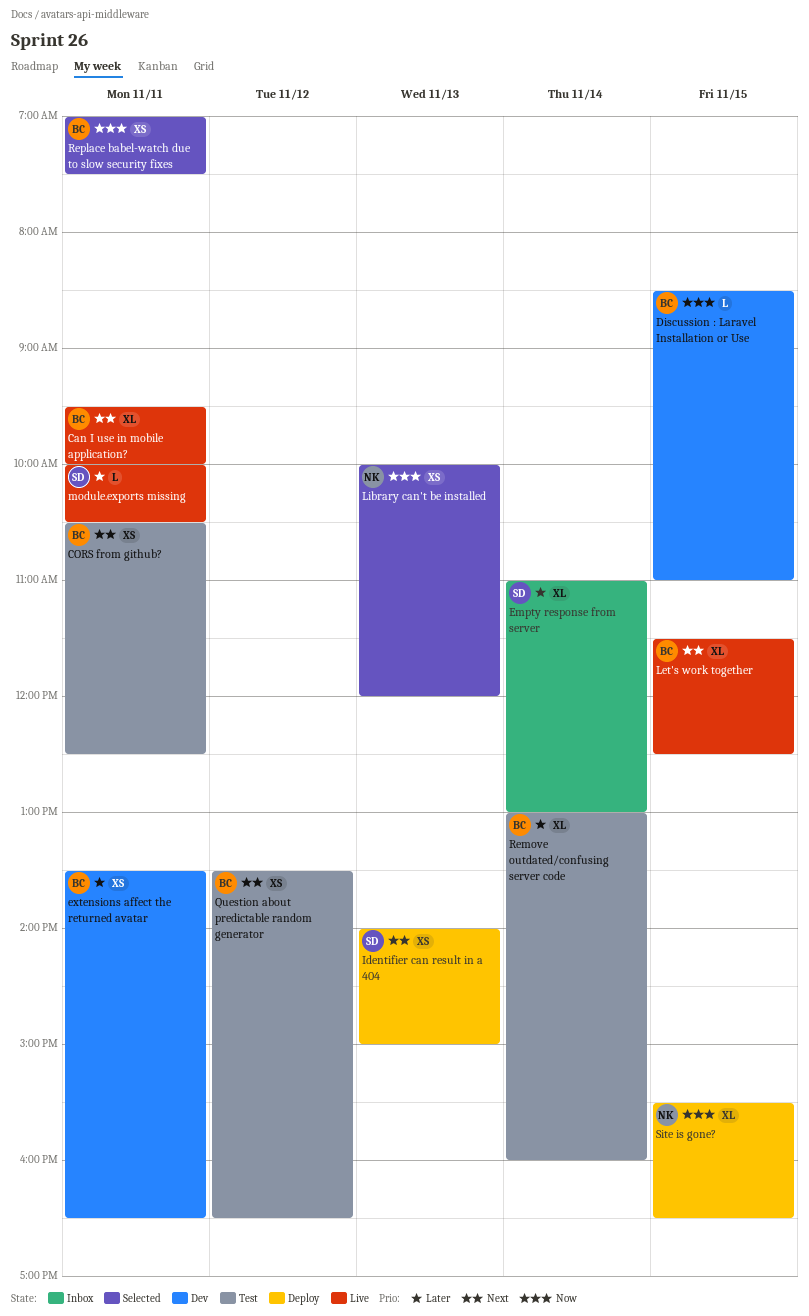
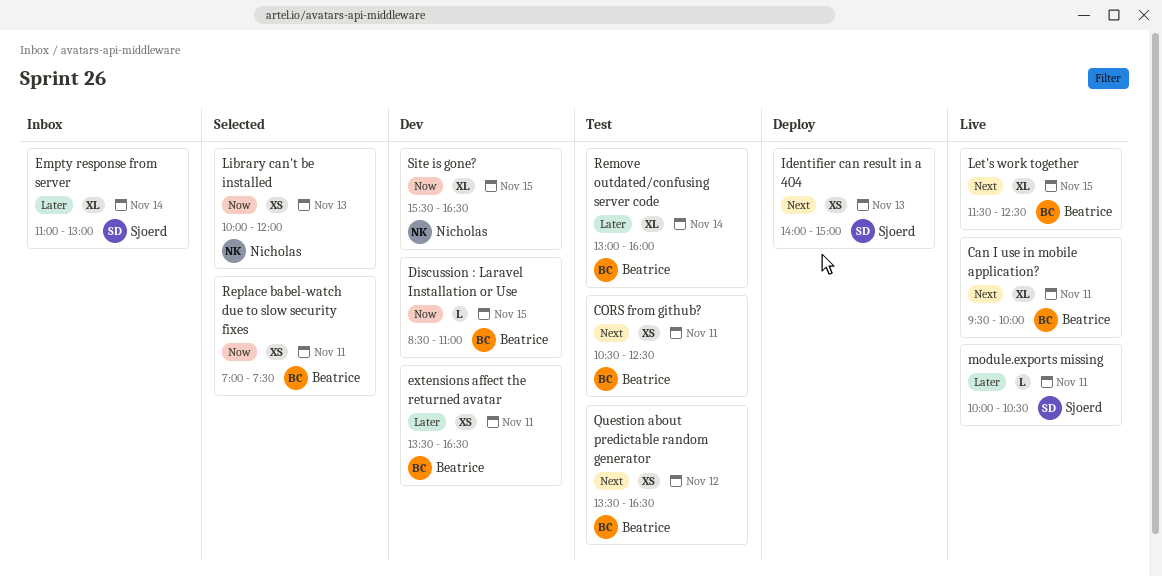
Site is gone?, status: Deploy -> Dev

